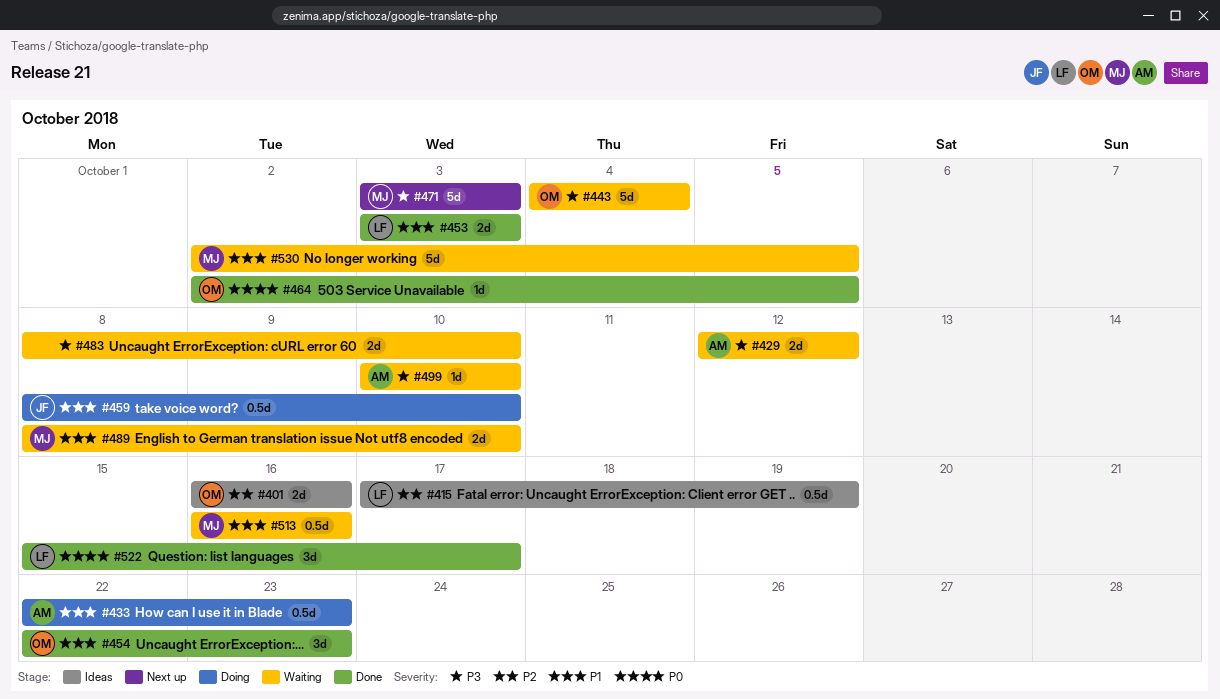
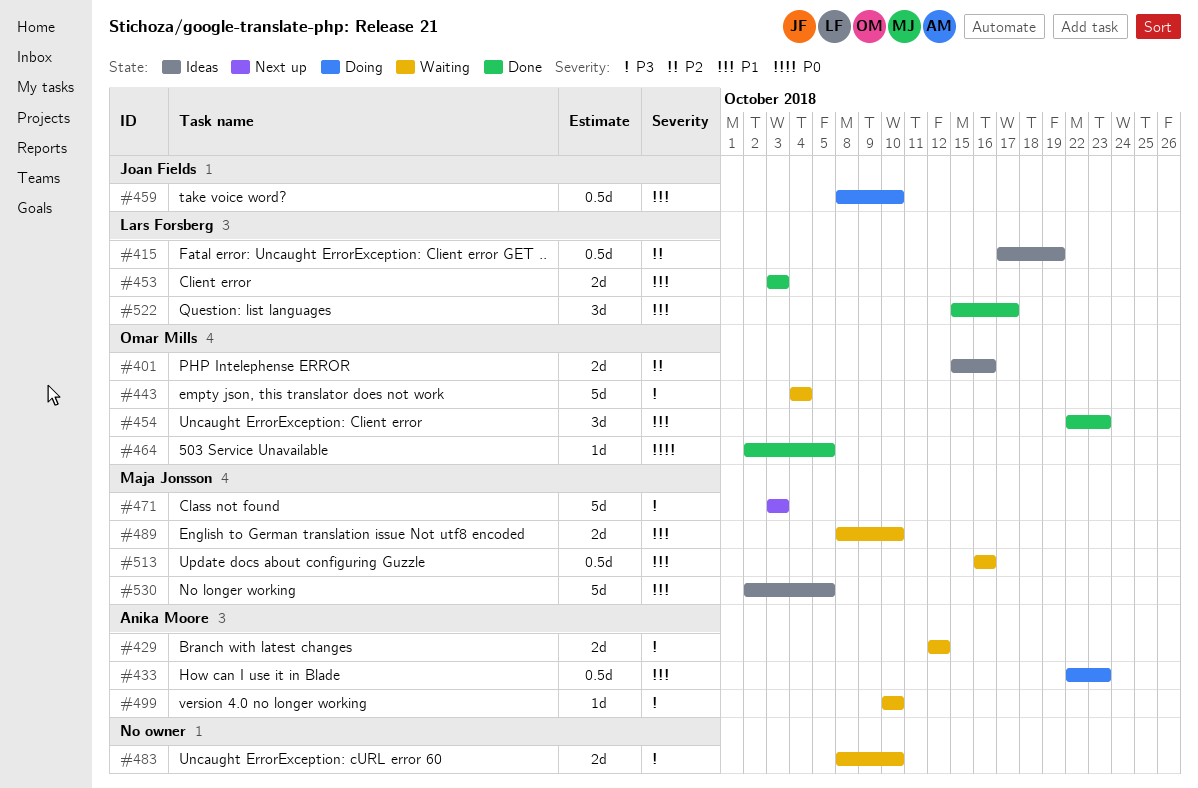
#401, start: Oct 16 -> Oct 15
#522, priority: P0 -> P1
#530, status: Waiting -> Ideas

